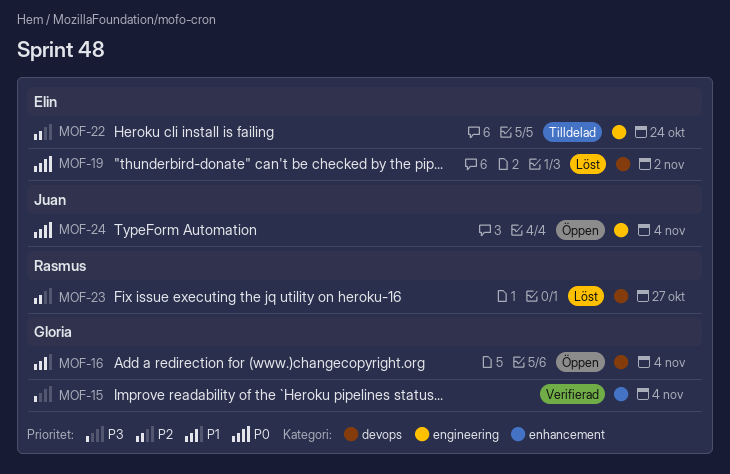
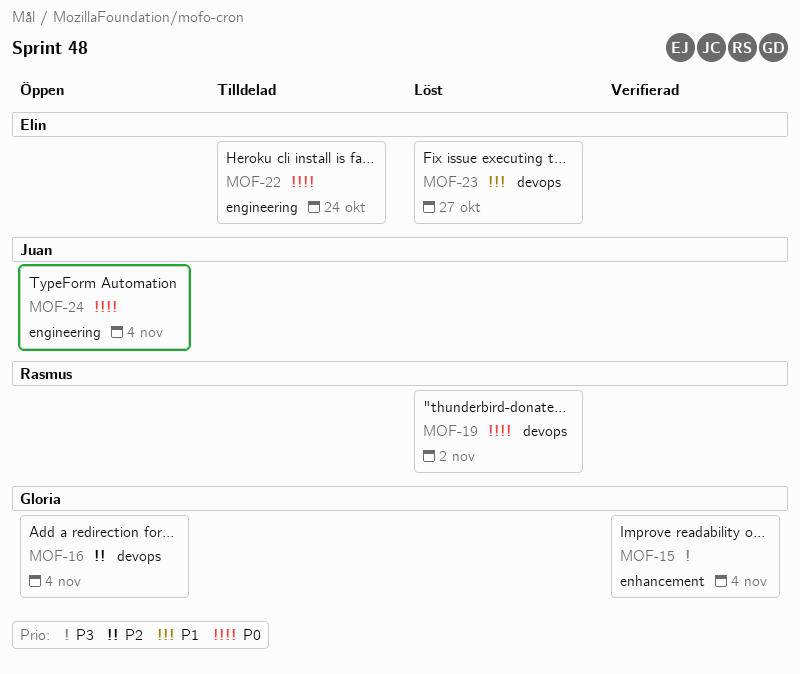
MOF-16, priority: P1 -> P2
MOF-19, owner: Elin -> Rasmus
MOF-22, priority: P2 -> P0
MOF-23, owner: Rasmus -> Elin
MOF-23, priority: P2 -> P1

